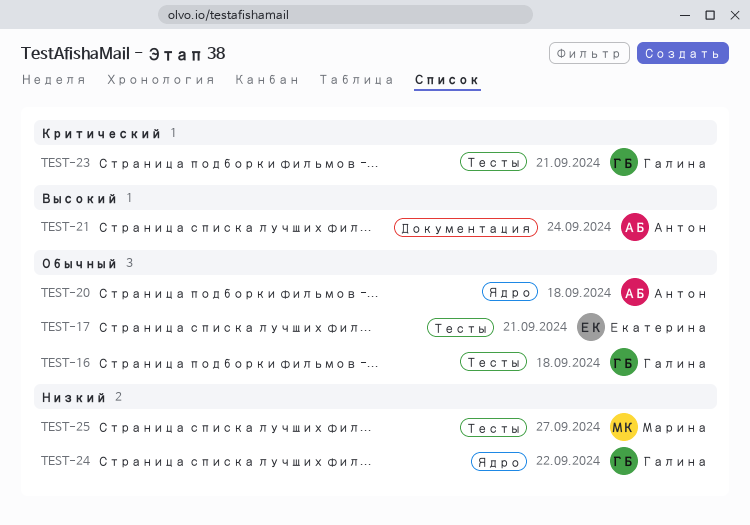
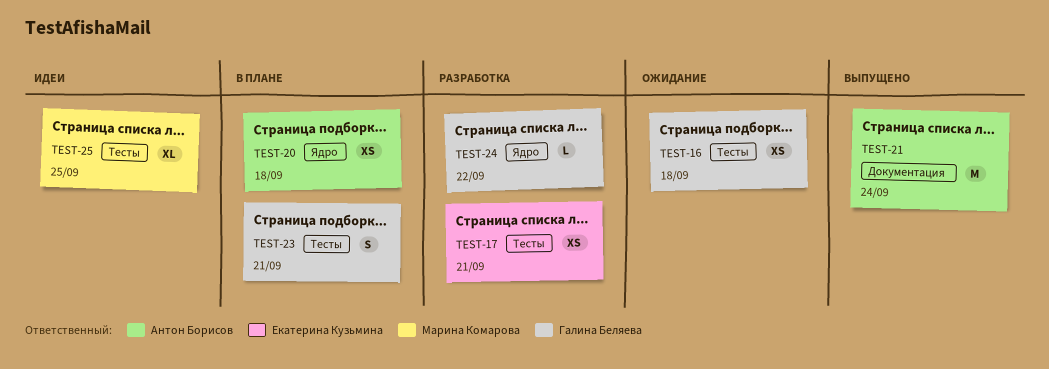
TEST-25, due: Sep 27 -> Sep 25

